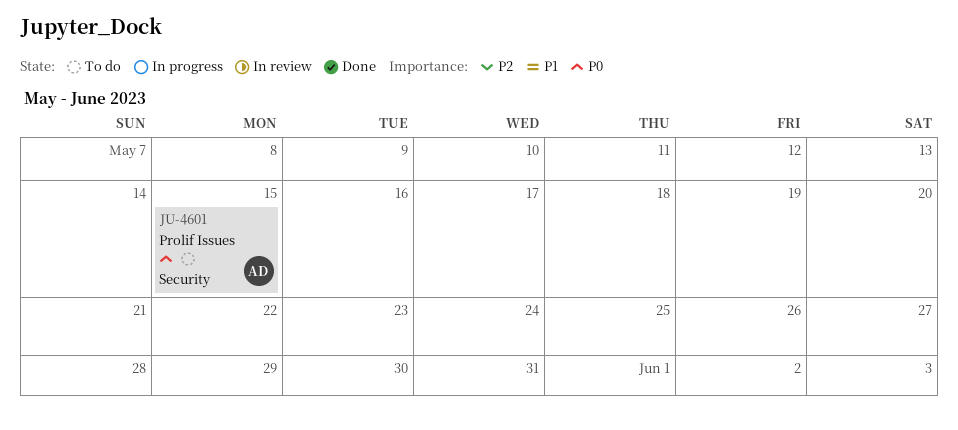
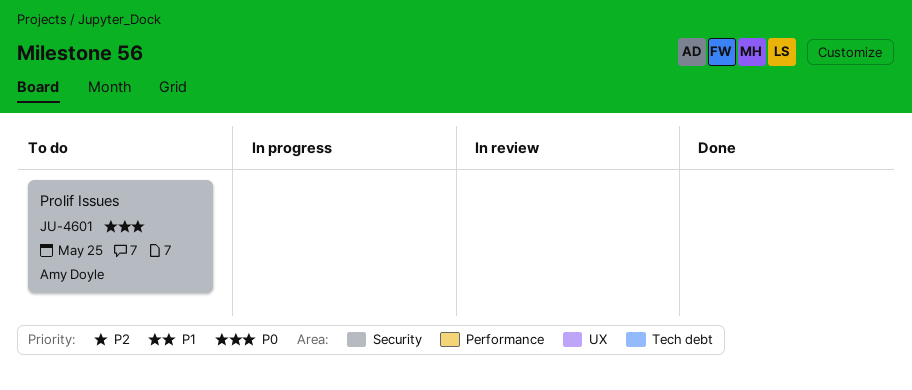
JU-4601, due: May 15 -> May 25

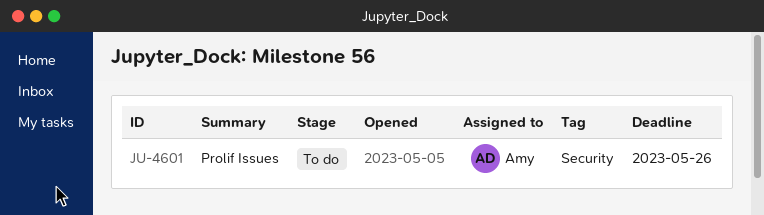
JU-4601, due: May 25 -> May 26

